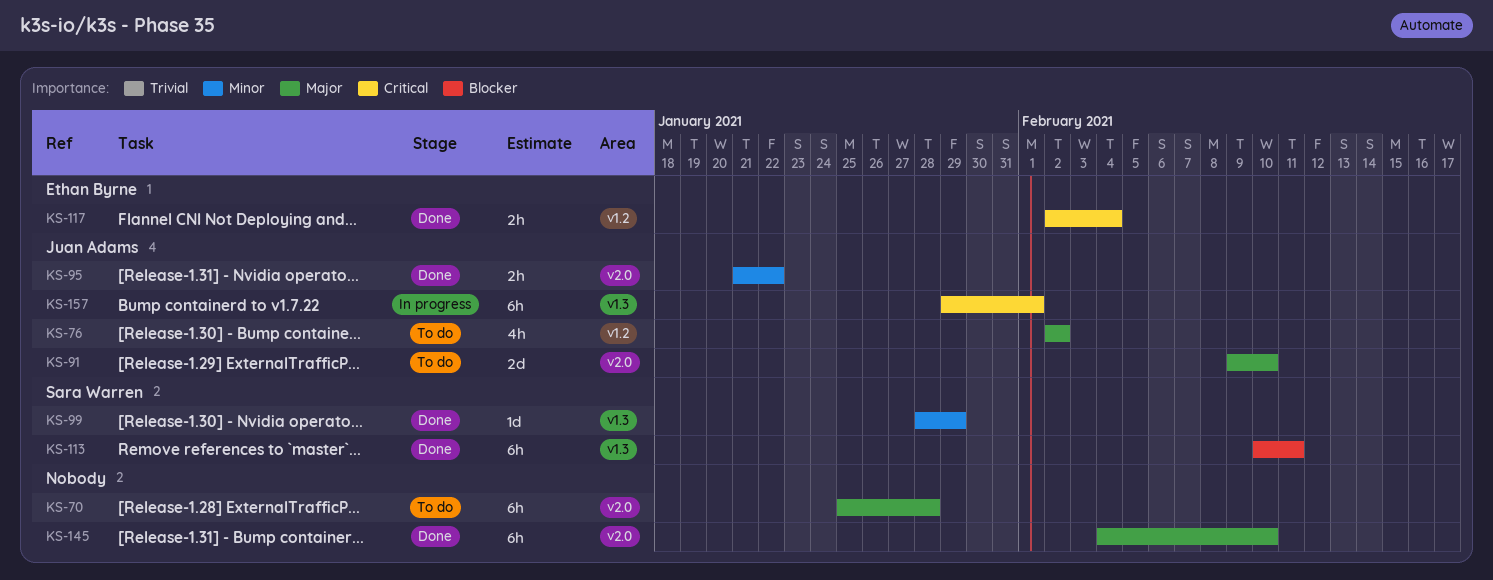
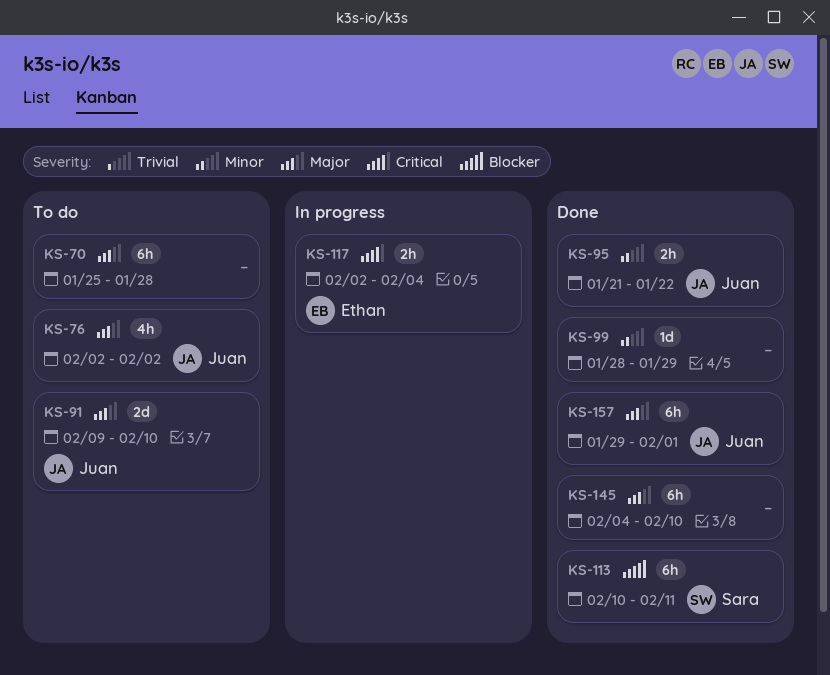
KS-99, owner: Sara Warren -> none
KS-117, status: Done -> In progress
KS-157, status: In progress -> Done
KS-157, priority: Critical -> Major

